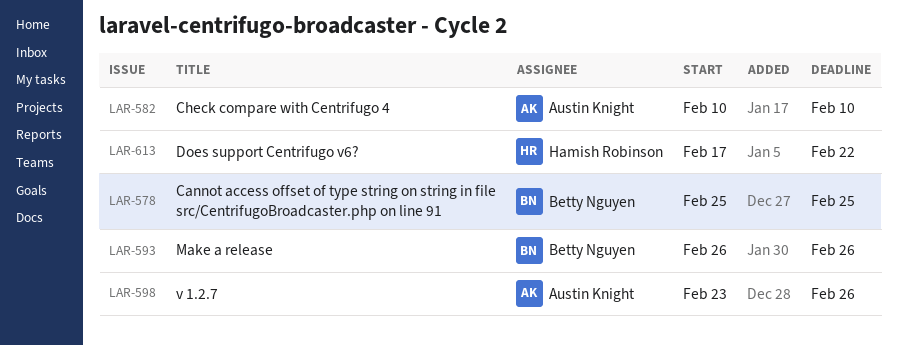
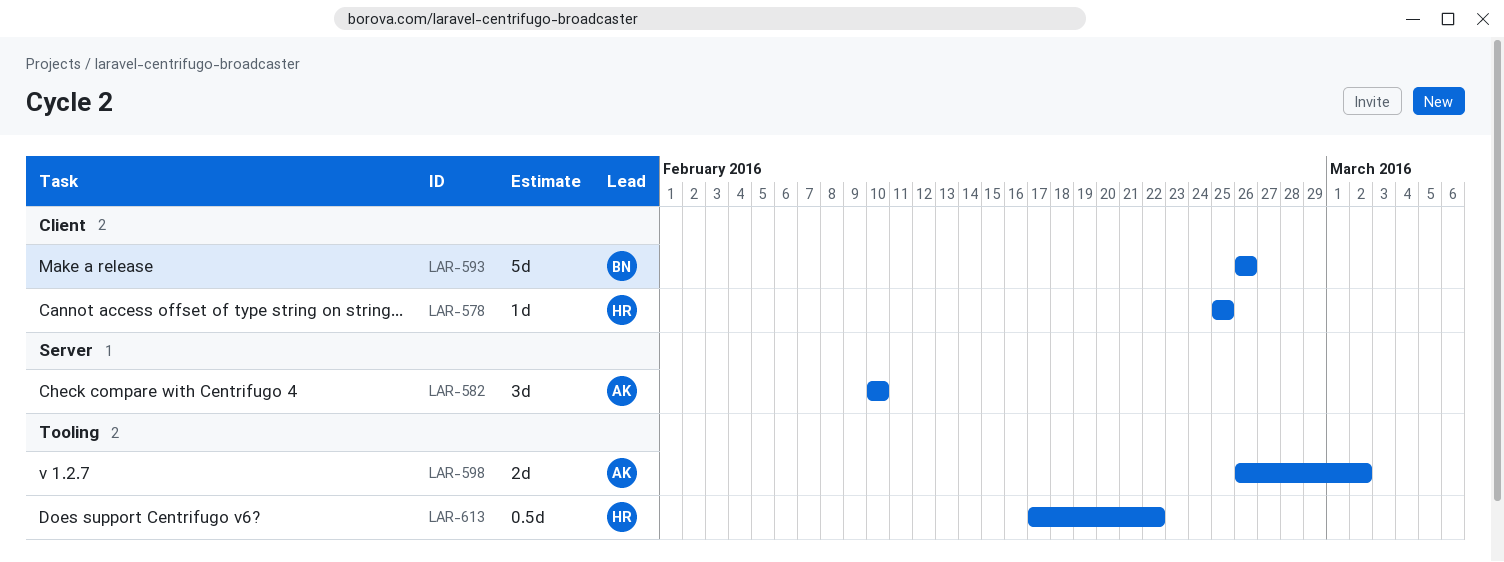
LAR-578, owner: Betty Nguyen -> Hamish Robinson
LAR-598, start: Feb 23 -> Feb 26
LAR-598, due: Feb 26 -> Mar 2

